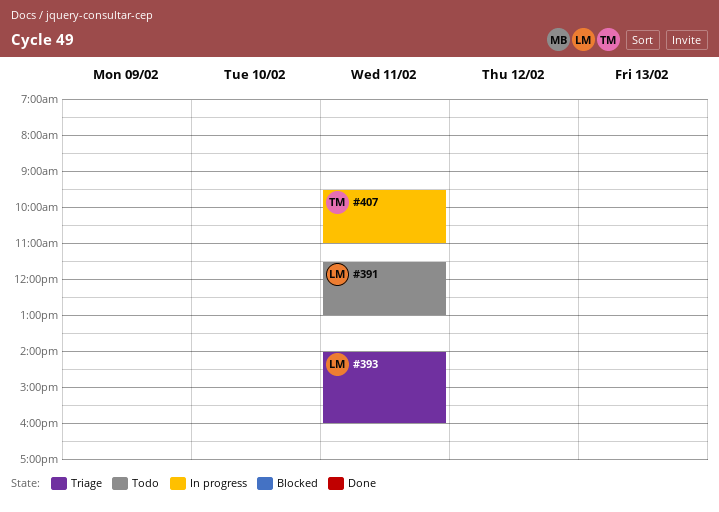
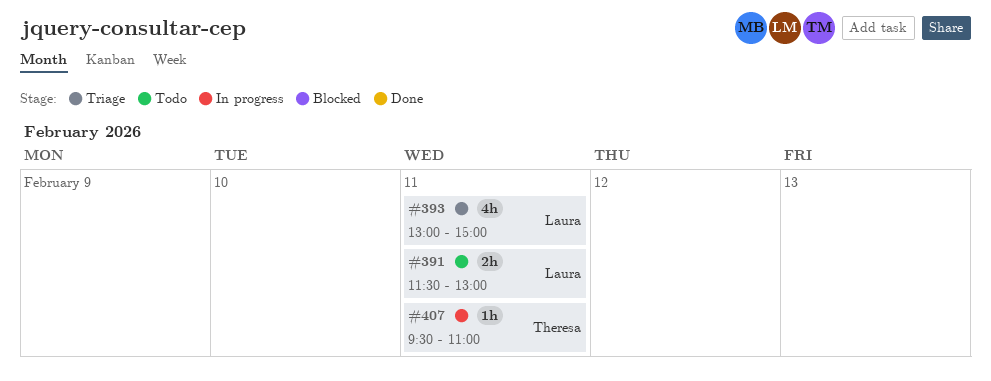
#393, begins: 14:00 -> 13:00
#393, ends: 16:00 -> 15:00

